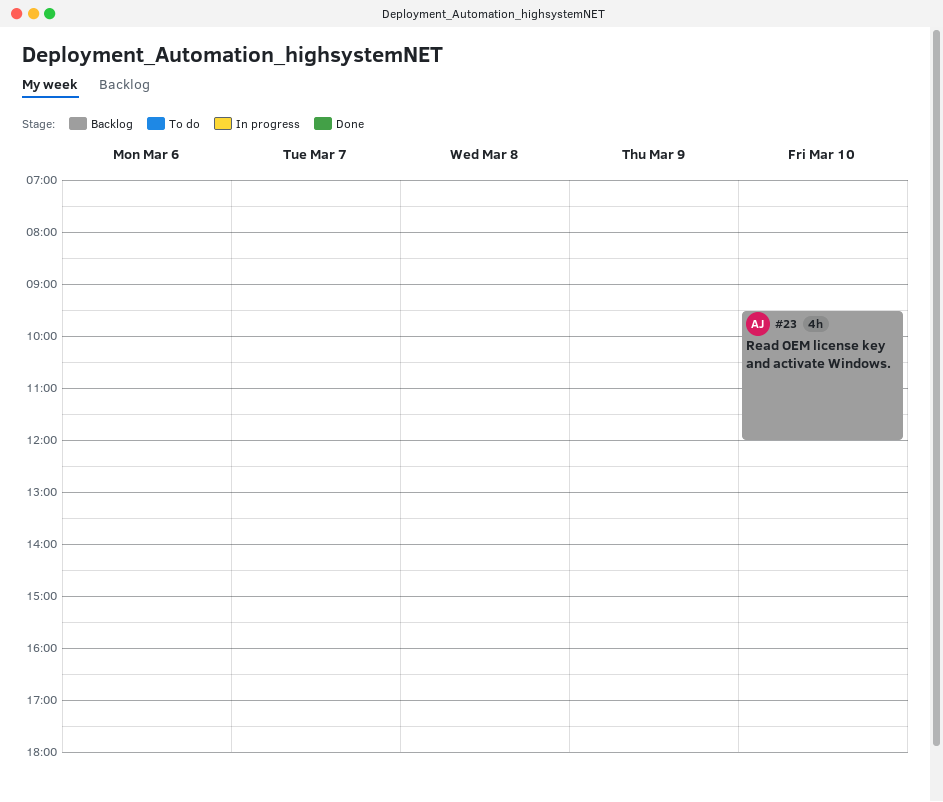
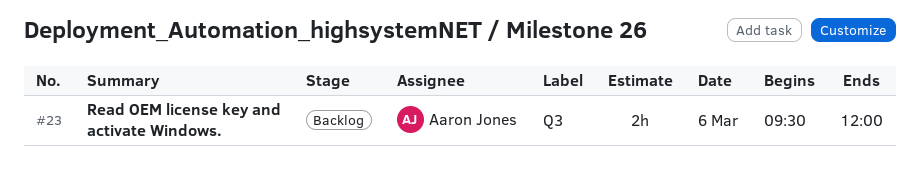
#23, estimate: 4h -> 2h
#23, day: Mar 10 -> Mar 6

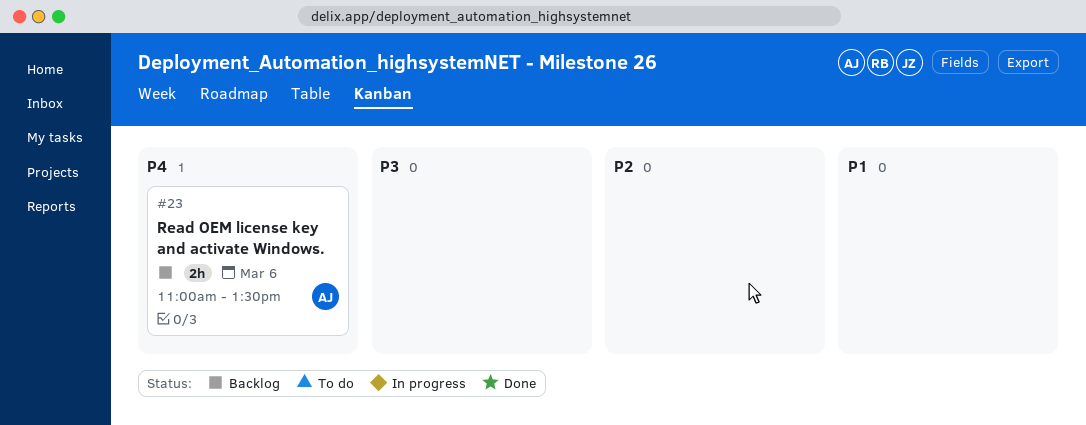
#23, begins: 09:30 -> 11:00
#23, ends: 12:00 -> 13:30

